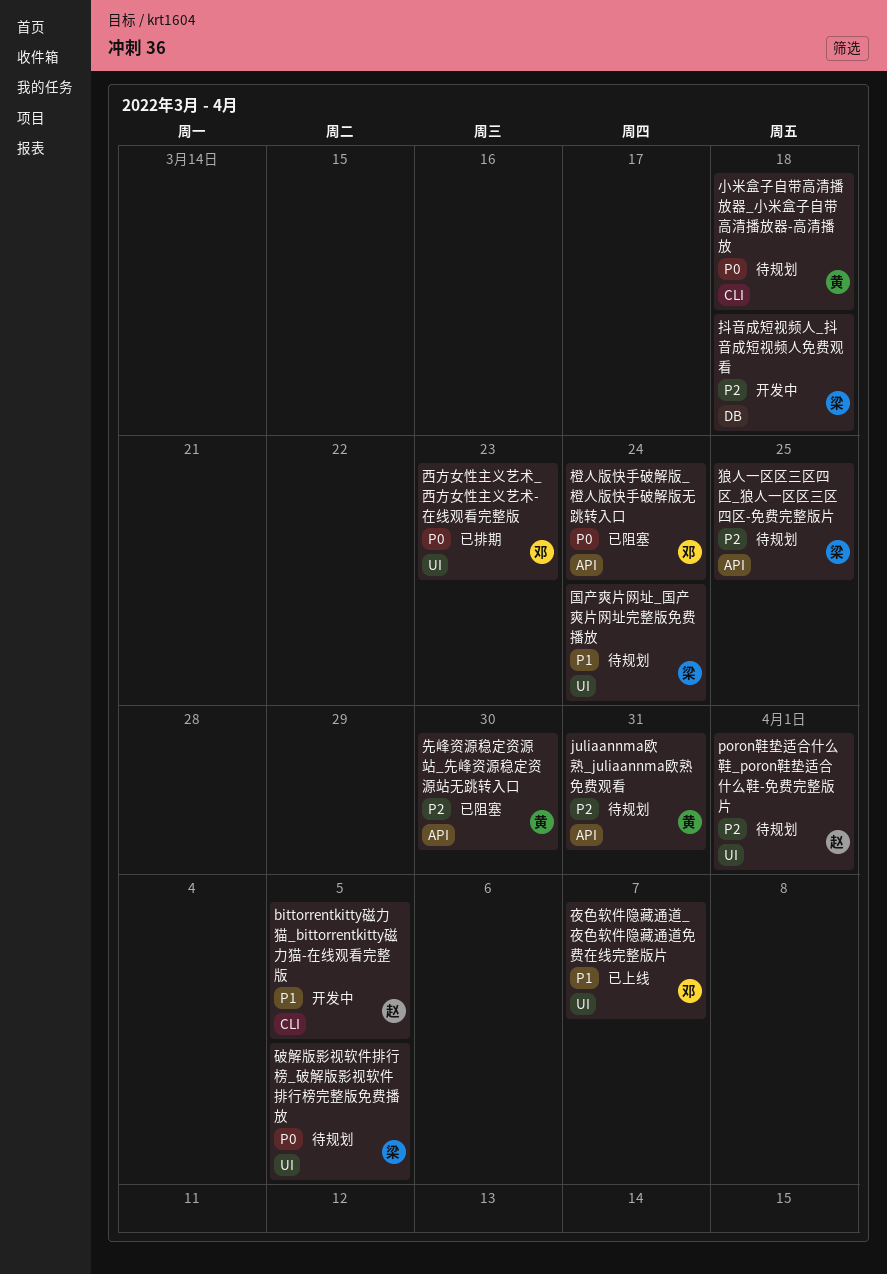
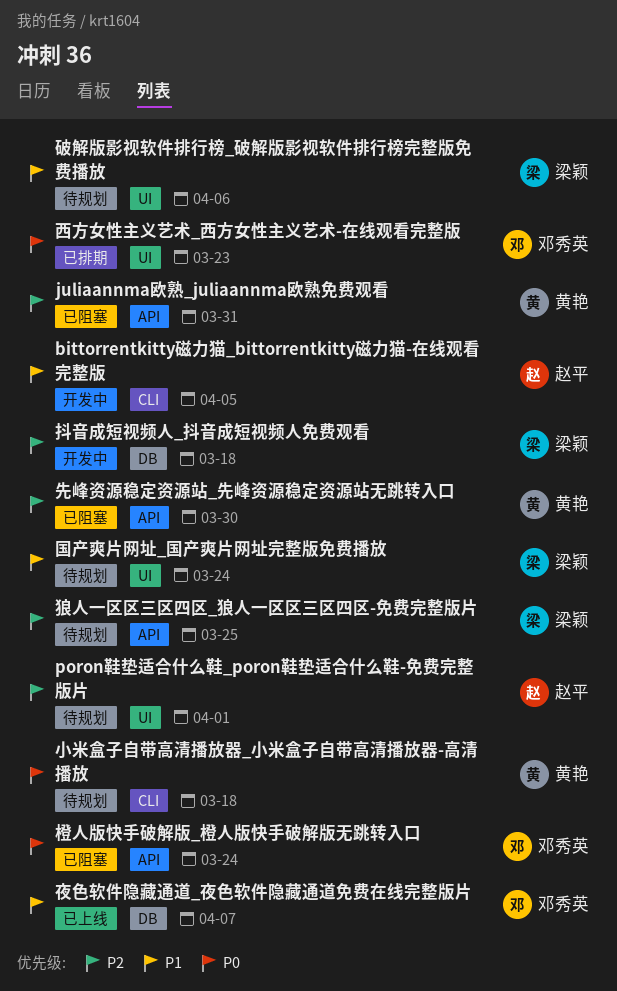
juliaannma欧熟_juliaannma欧熟免费观看, status: 待规划 -> 已阻塞
夜色软件隐藏通道_夜色软件隐藏通道免费在线完整版片, label: UI -> DB
破解版影视软件排行榜_破解版影视软件排行榜完整版免费播放, priority: P0 -> P1
破解版影视软件排行榜_破解版影视软件排行榜完整版免费播放, due: Apr 5 -> Apr 6

